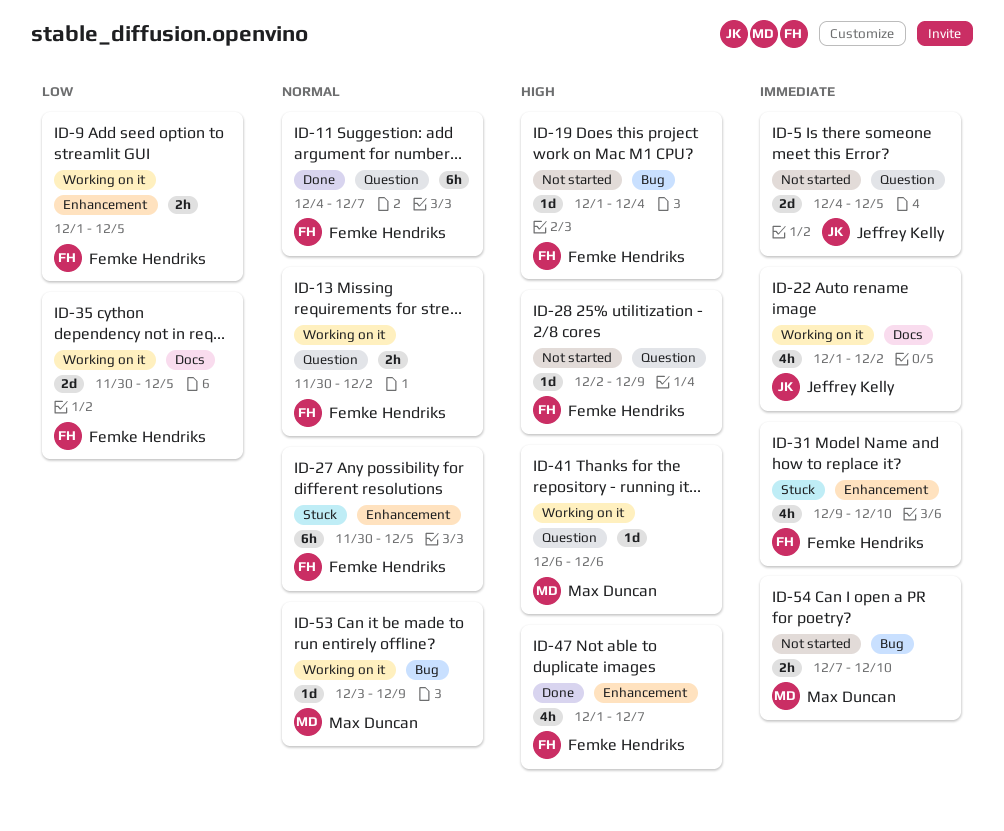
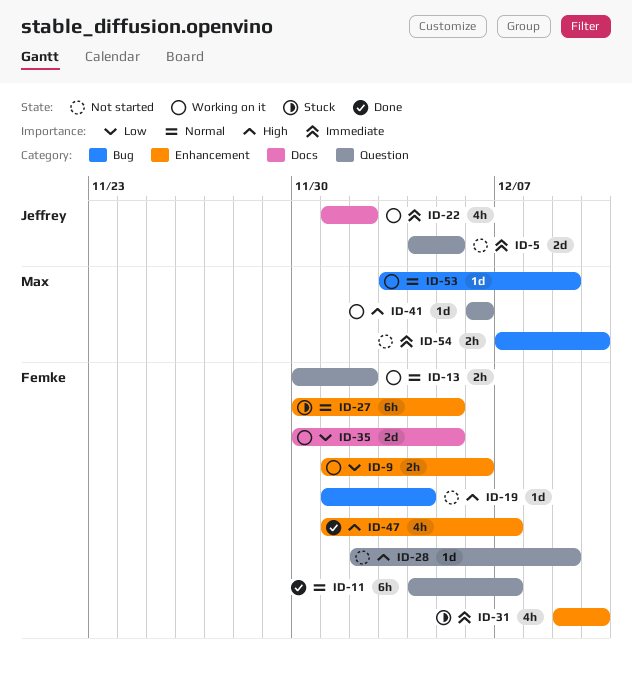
ID-9, due: Dec 5 -> Dec 6

